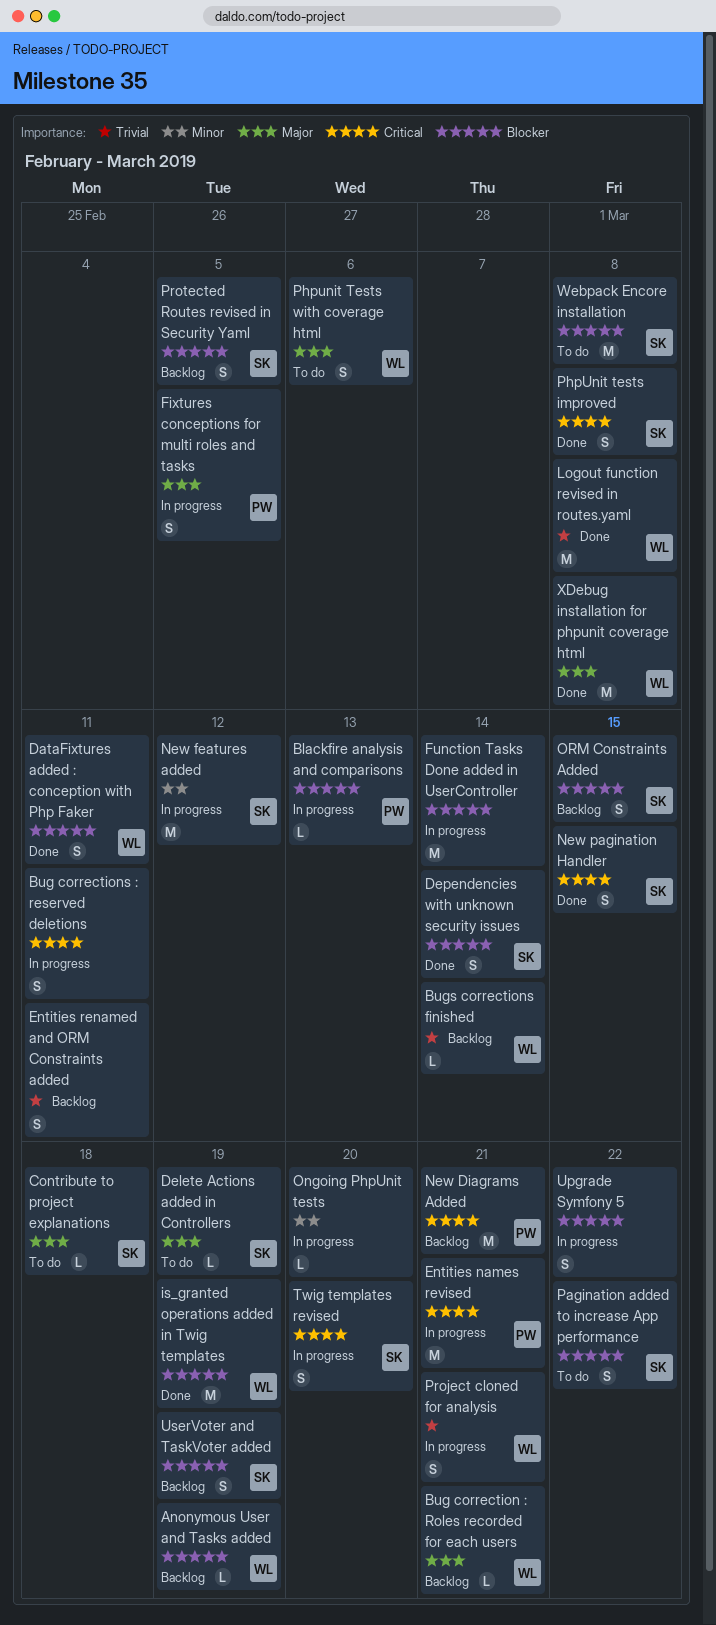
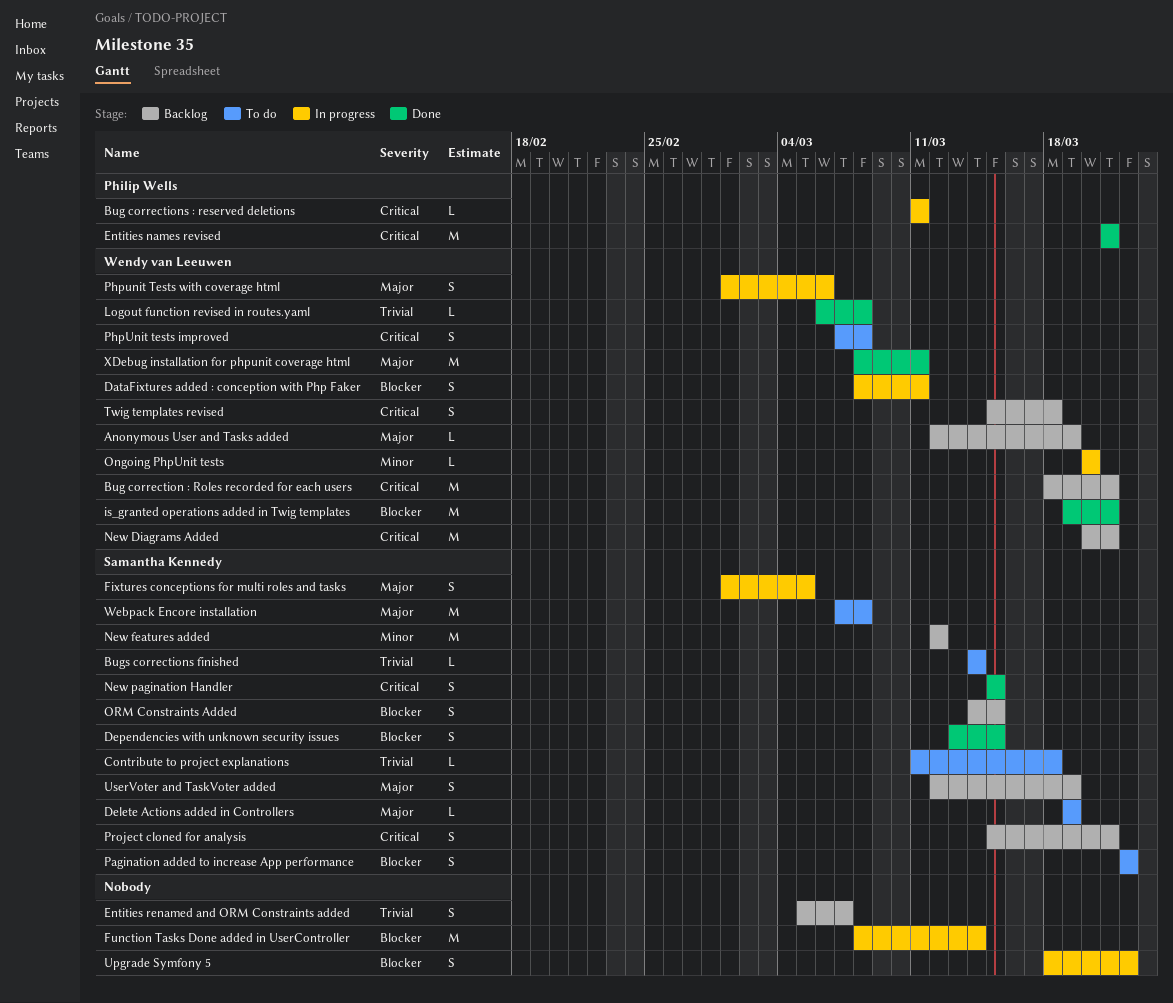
Anonymous User and Tasks added, priority: Blocker -> Major
Blackfire analysis and comparisons: present -> none
Bug correction : Roles recorded for each users, priority: Major -> Critical
Bug correction : Roles recorded for each users, estimate: L -> M
Bug corrections : reserved deletions, owner: none -> Philip Wells
Bug corrections : reserved deletions, estimate: S -> L
Bugs corrections finished, status: Backlog -> To do
Bugs corrections finished, owner: Wendy van Leeuwen -> Samantha Kennedy
Contribute to project explanations, priority: Major -> Trivial
DataFixtures added : conception with Php Faker, status: Done -> In progress
Dependencies with unknown security issues, due: Mar 14 -> Mar 15
Entities names revised, status: In progress -> Done
Entities renamed and ORM Constraints added, due: Mar 11 -> Mar 7
Fixtures conceptions for multi roles and tasks, owner: Philip Wells -> Samantha Kennedy
is_granted operations added in Twig templates, due: Mar 19 -> Mar 21
Logout function revised in routes.yaml, estimate: M -> L
New Diagrams Added, owner: Philip Wells -> Wendy van Leeuwen
New features added, status: In progress -> Backlog
Ongoing PhpUnit tests, owner: none -> Wendy van Leeuwen
PhpUnit tests improved, status: Done -> To do
PhpUnit tests improved, owner: Samantha Kennedy -> Wendy van Leeuwen
Phpunit Tests with coverage html, status: To do -> In progress
Project cloned for analysis, status: In progress -> Backlog
Project cloned for analysis, owner: Wendy van Leeuwen -> Samantha Kennedy
Project cloned for analysis, priority: Trivial -> Critical
Protected Routes revised in Security Yaml: present -> none
Twig templates revised, status: In progress -> Backlog
Twig templates revised, owner: Samantha Kennedy -> Wendy van Leeuwen
Twig templates revised, due: Mar 20 -> Mar 18
UserVoter and TaskVoter added, priority: Blocker -> Major
Webpack Encore installation, priority: Blocker -> Major
XDebug installation for phpunit coverage html, due: Mar 8 -> Mar 11

